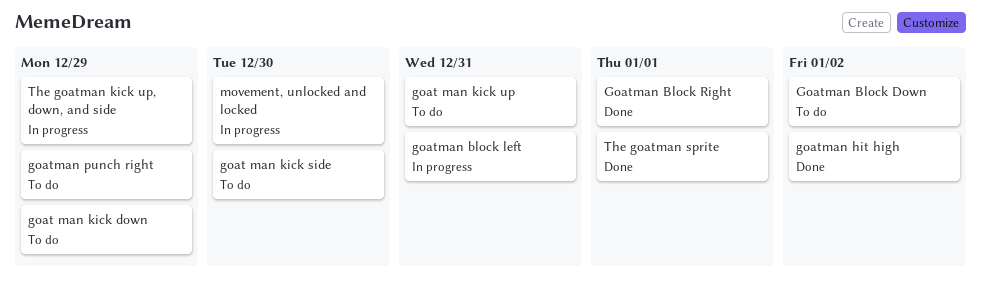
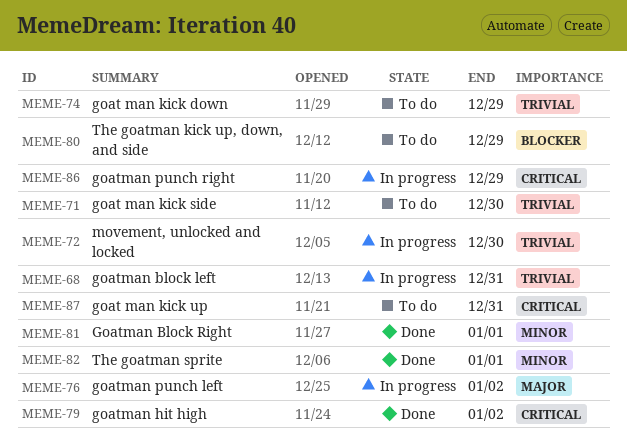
Goatman Block Down: present -> none
goatman punch left: none -> present
goatman punch right, status: To do -> In progress
The goatman kick up, down, and side, status: In progress -> To do

